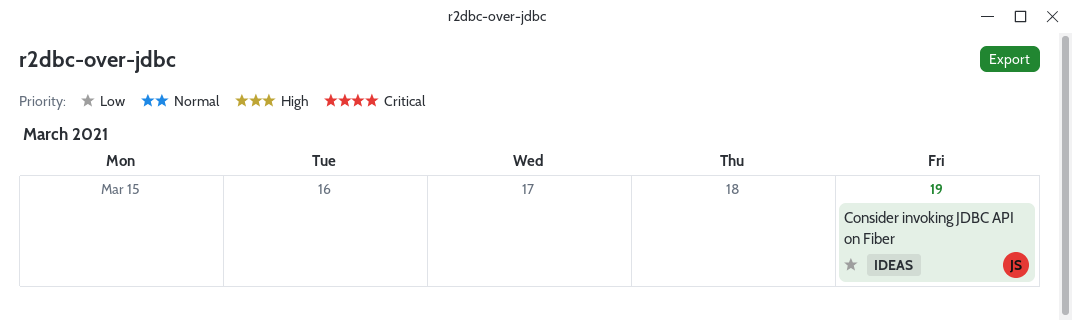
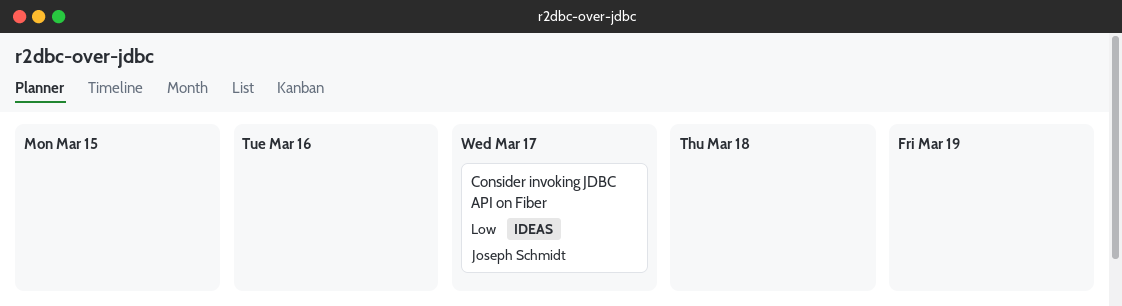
Consider invoking JDBC API on Fiber, due: Mar 19 -> Mar 17

